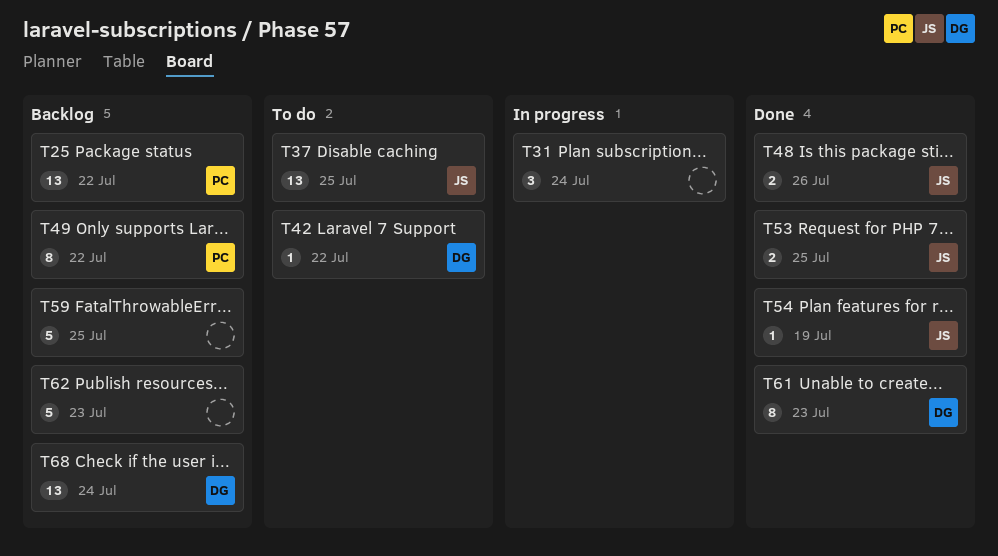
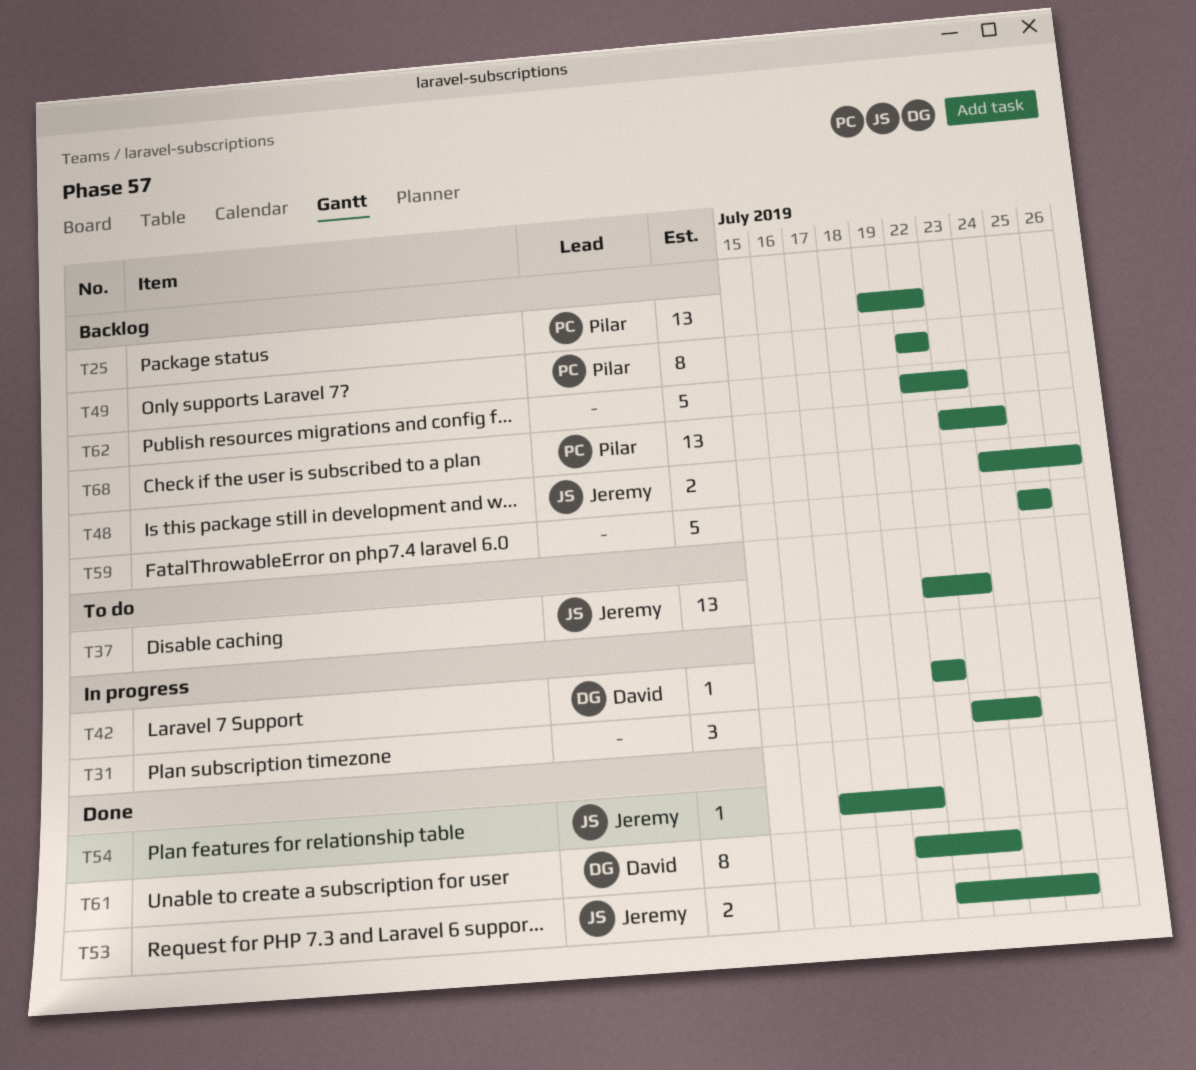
T37, due: Jul 25 -> Jul 23
T42, status: To do -> In progress
T48, status: Done -> Backlog
T68, owner: David -> Pilar

